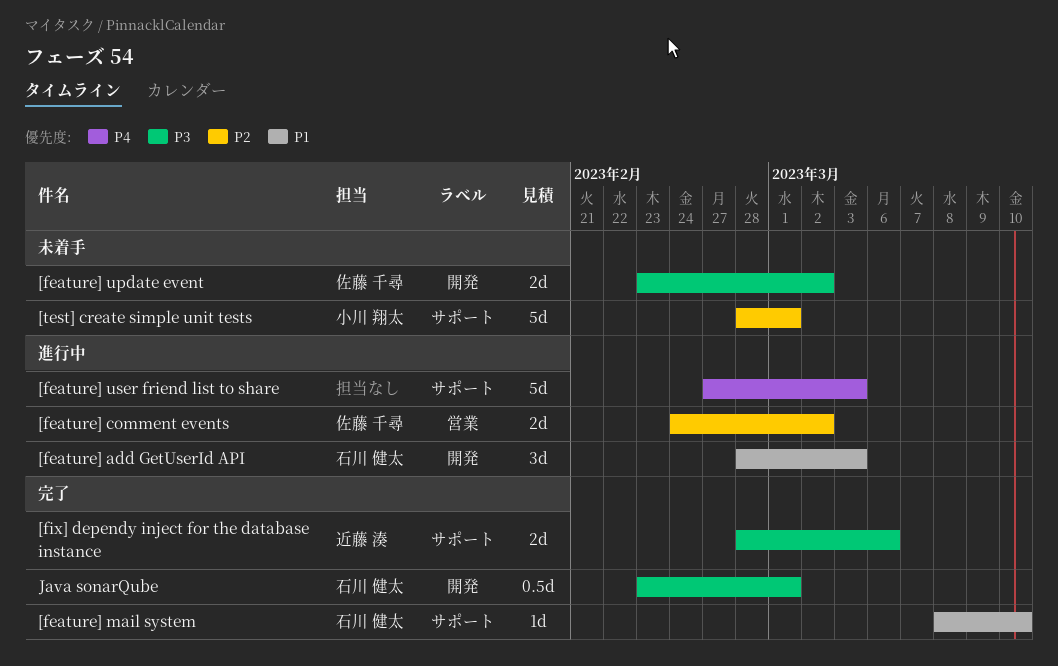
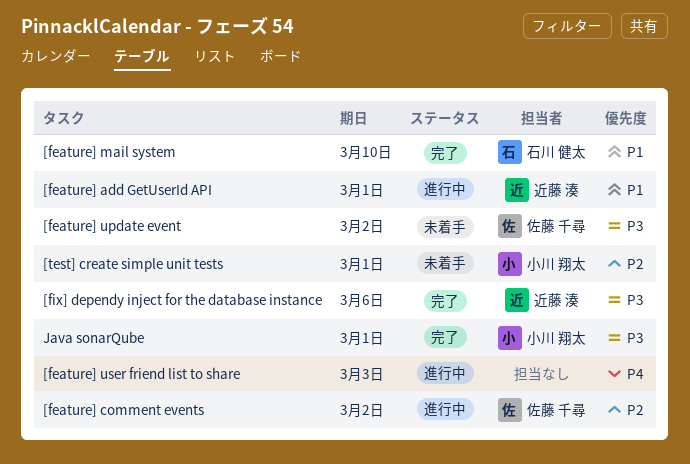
[feature] add GetUserId API, owner: 石川 健太 -> 近藤 湊
[feature] add GetUserId API, due: Mar 3 -> Mar 1
Java sonarQube, owner: 石川 健太 -> 小川 翔太

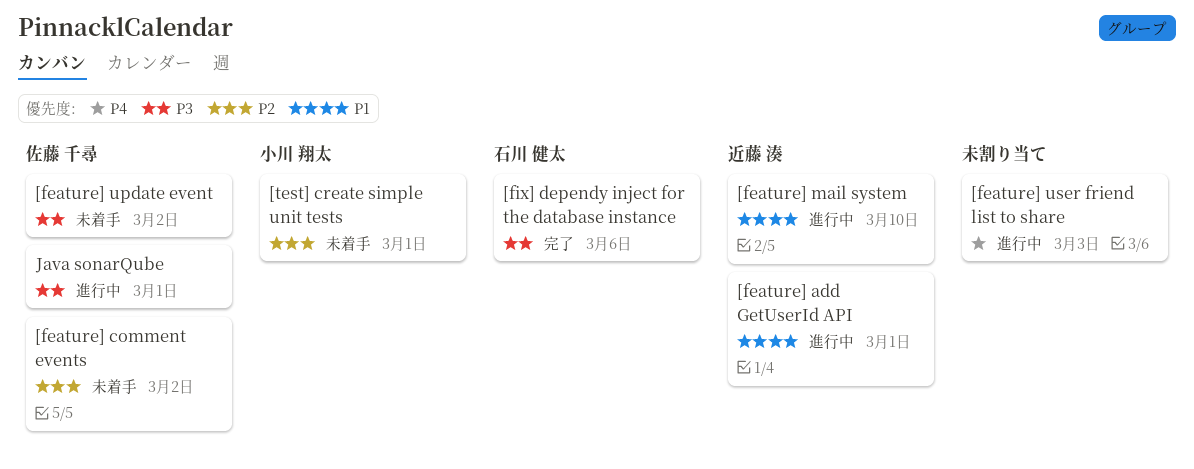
[feature] comment events, status: 進行中 -> 未着手
[feature] mail system, status: 完了 -> 進行中
[feature] mail system, owner: 石川 健太 -> 近藤 湊
[fix] dependy inject for the database instance, owner: 近藤 湊 -> 石川 健太
Java sonarQube, status: 完了 -> 進行中
Java sonarQube, owner: 小川 翔太 -> 佐藤 千尋

